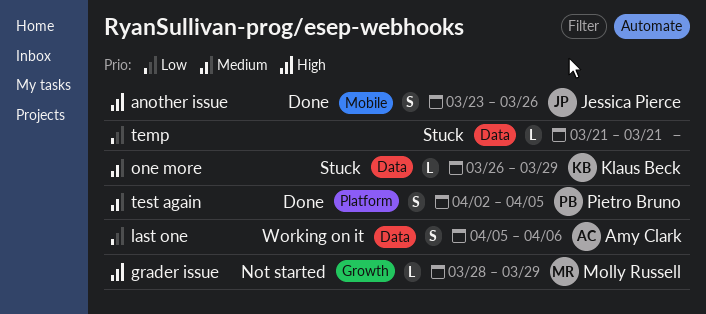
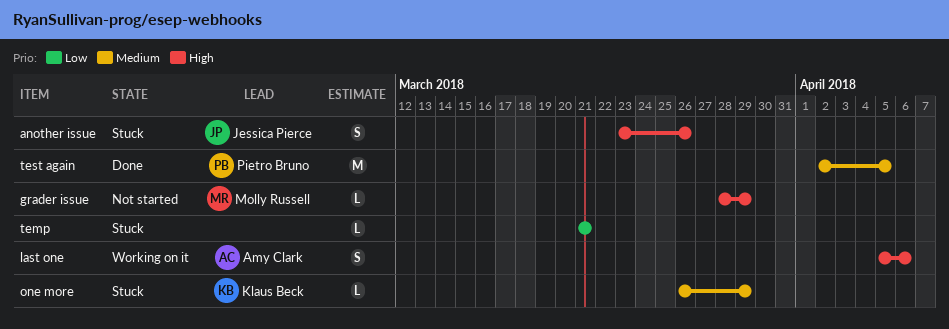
another issue, status: Done -> Stuck
last one, priority: Low -> High
test again, estimate: S -> M

